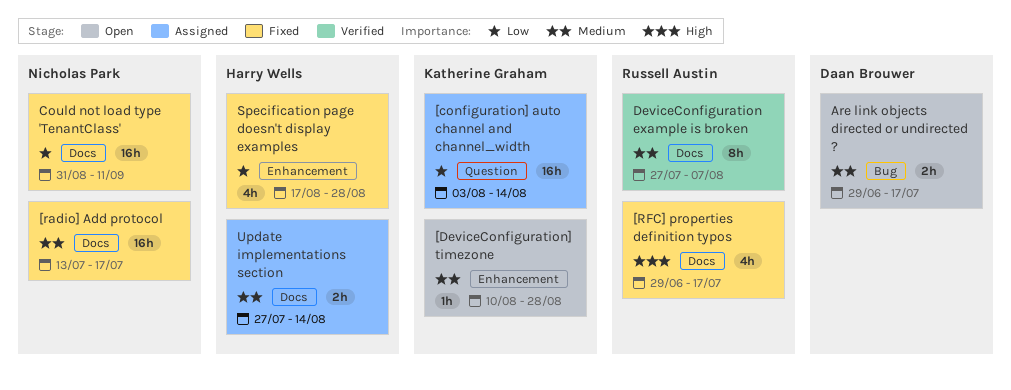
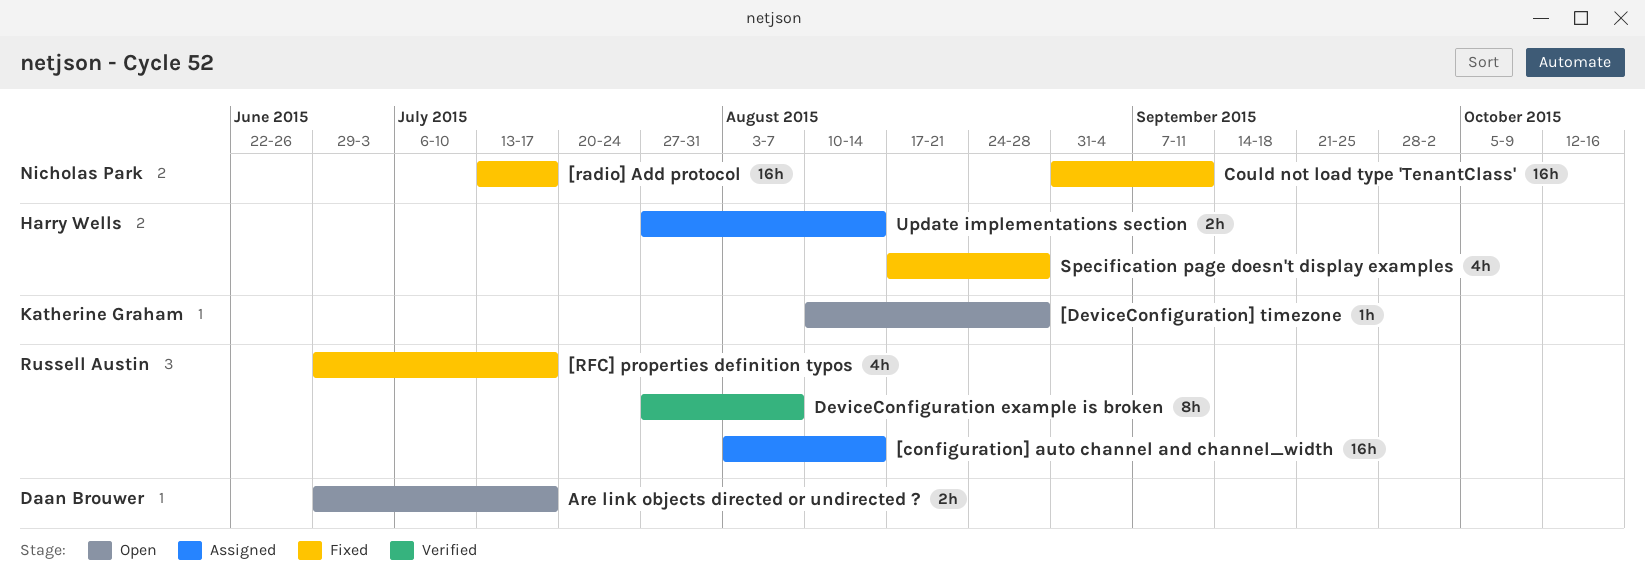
[configuration] auto channel and channel_width, owner: Katherine Graham -> Russell Austin

